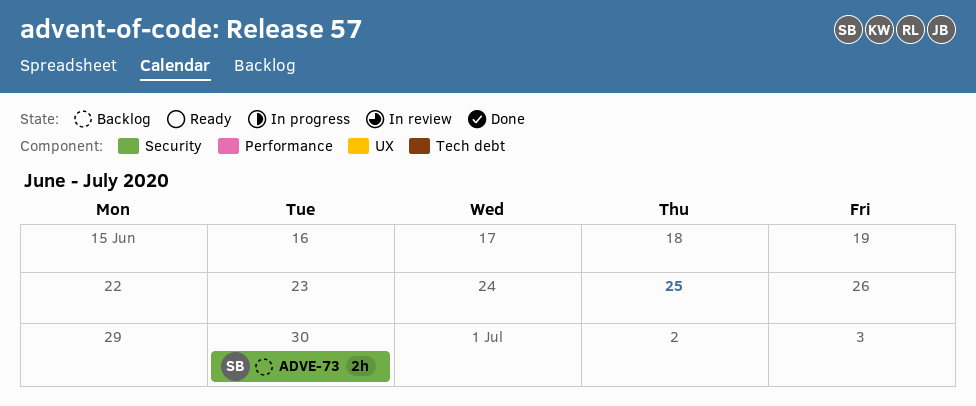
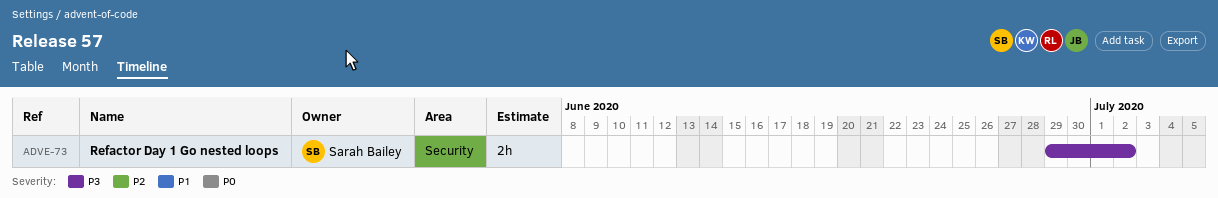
ADVE-73, start: Jun 30 -> Jun 29
ADVE-73, due: Jun 30 -> Jul 2

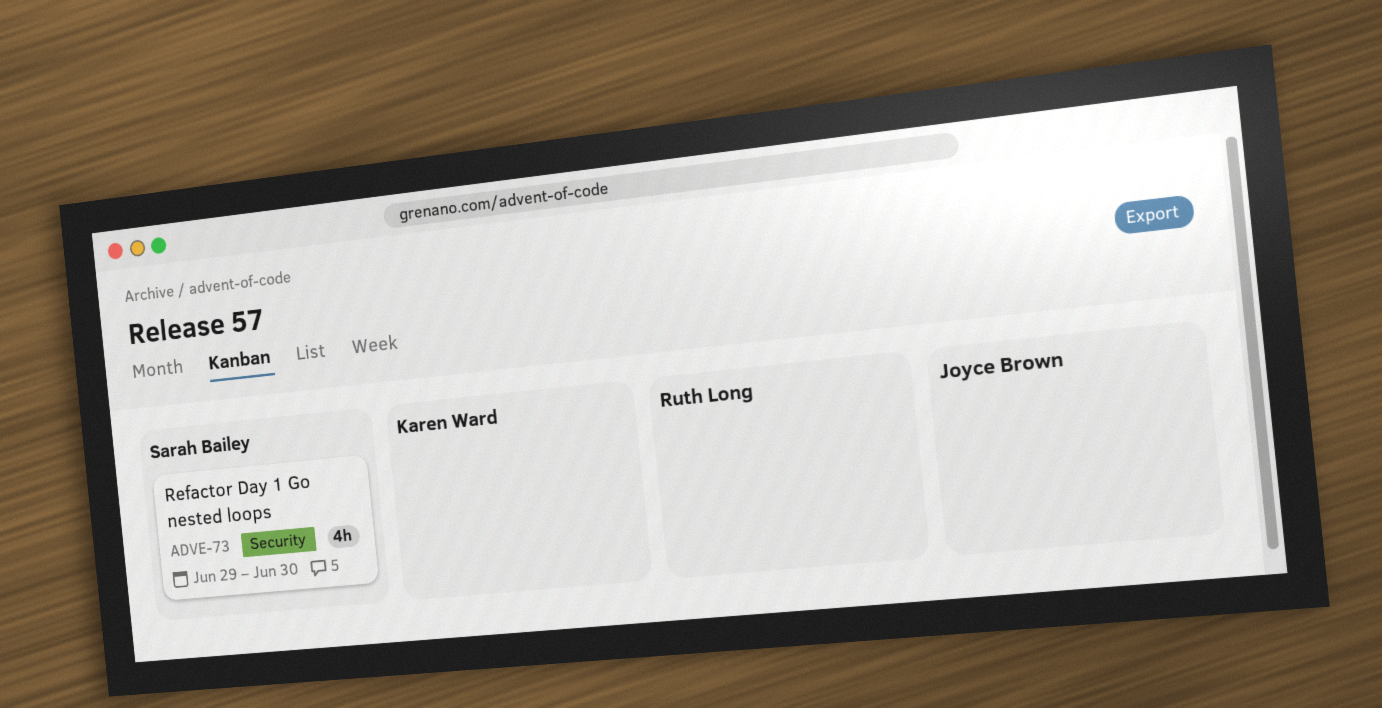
ADVE-73, estimate: 2h -> 4h
ADVE-73, due: Jul 2 -> Jun 30

